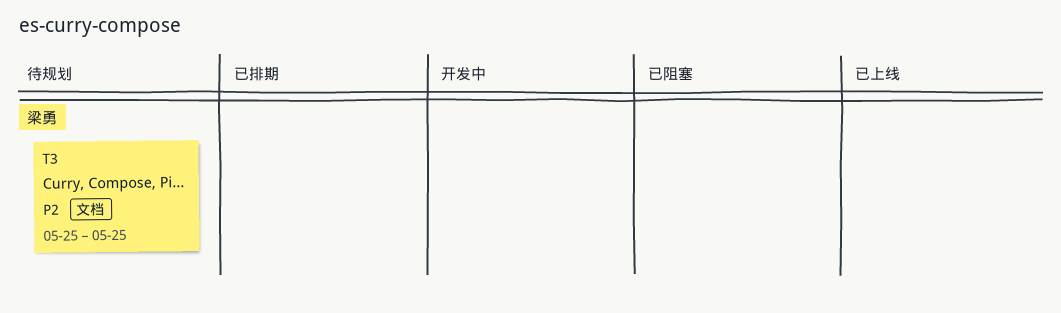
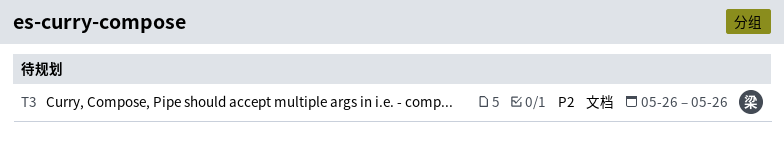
T3, start: May 25 -> May 26
T3, due: May 25 -> May 26

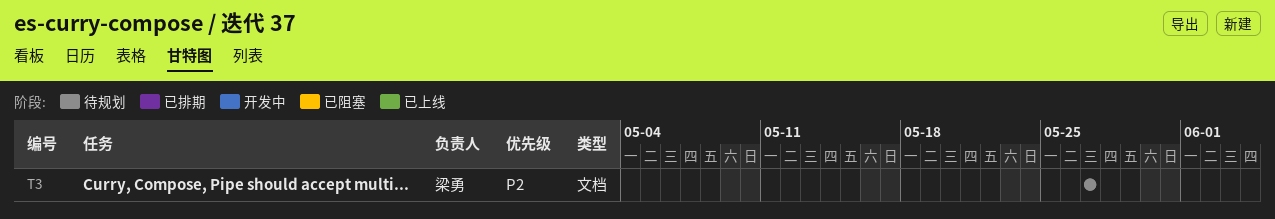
T3, start: May 26 -> May 27
T3, due: May 26 -> May 27

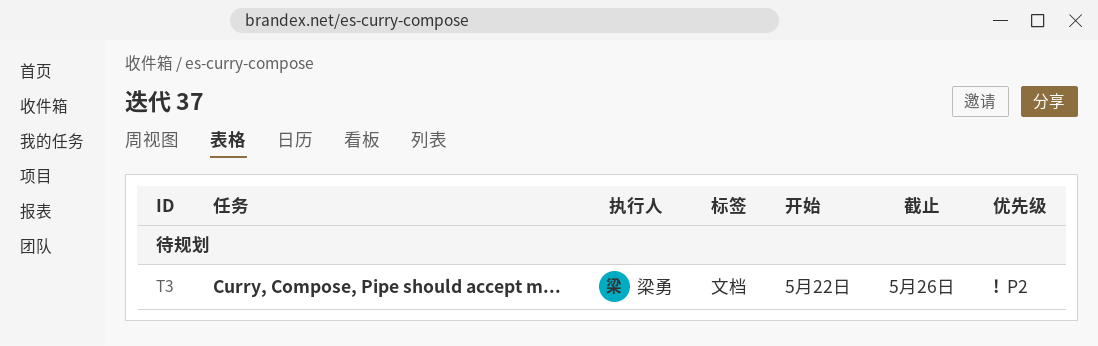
T3, start: May 27 -> May 22
T3, due: May 27 -> May 26

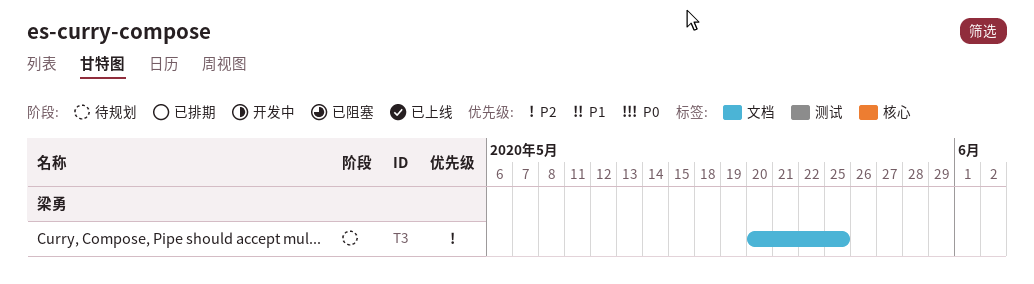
T3, start: May 22 -> May 20
T3, due: May 26 -> May 25

